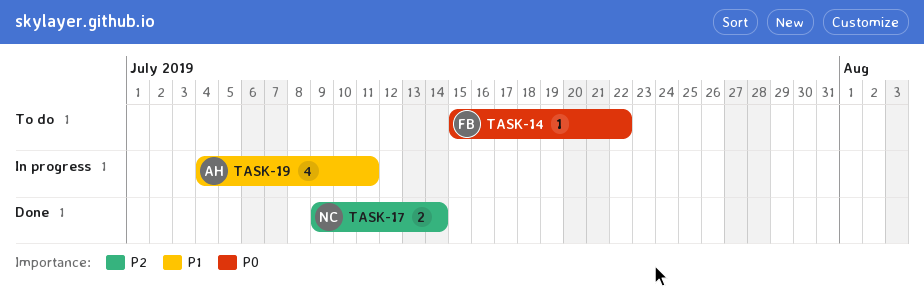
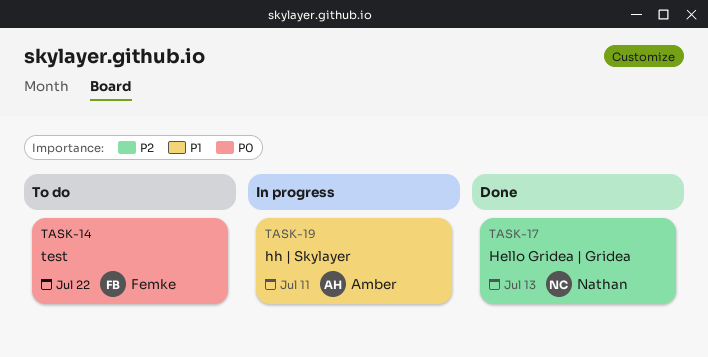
TASK-17, due: Jul 14 -> Jul 13

